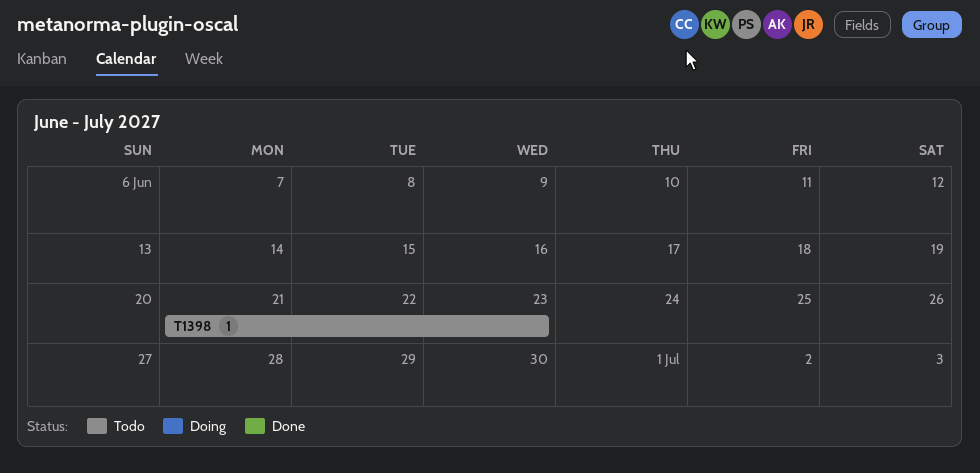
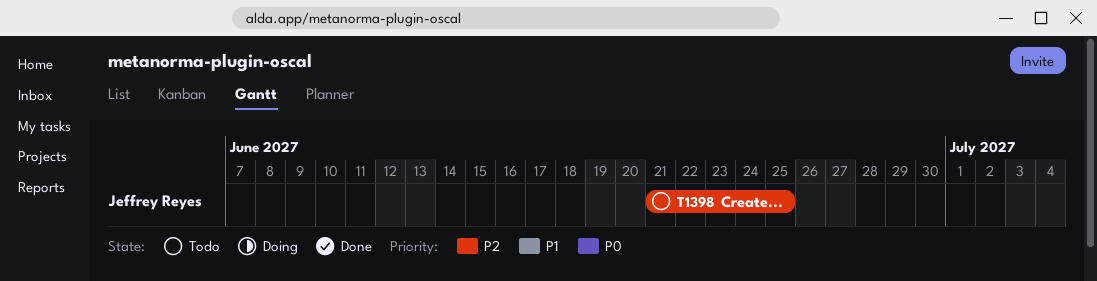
T1398, due: Jun 23 -> Jun 25

